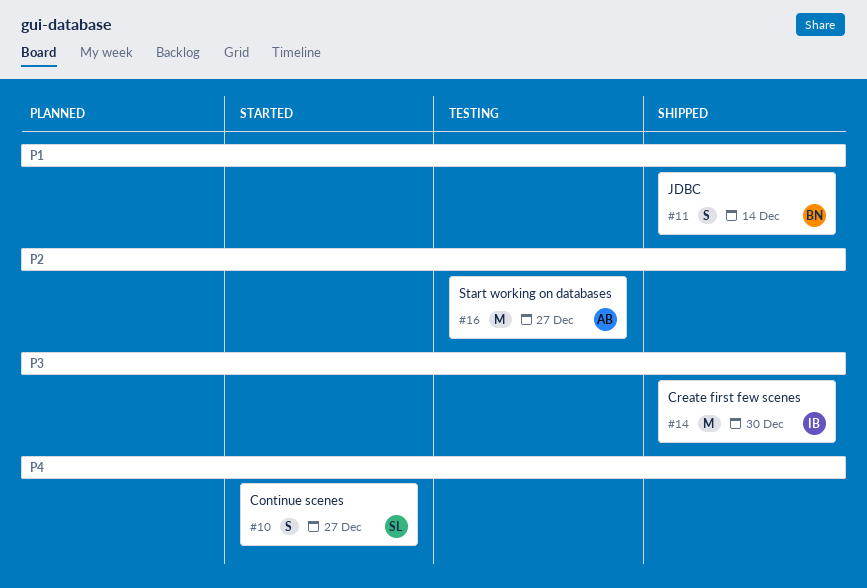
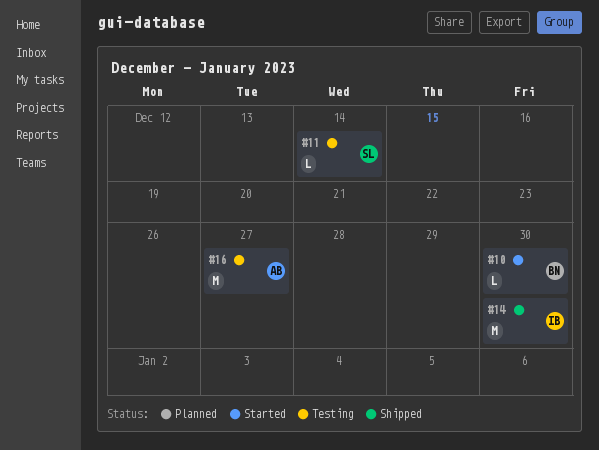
#10, owner: SL -> BN
#10, estimate: S -> L
#10, due: Dec 27 -> Dec 30
#11, status: Shipped -> Testing
#11, owner: BN -> SL
#11, estimate: S -> L

